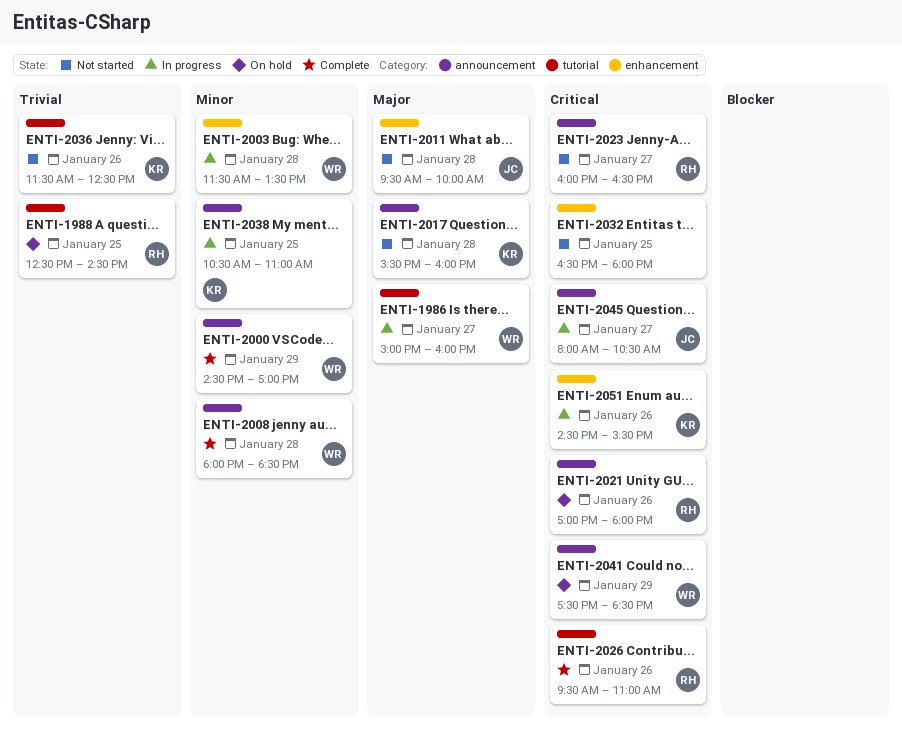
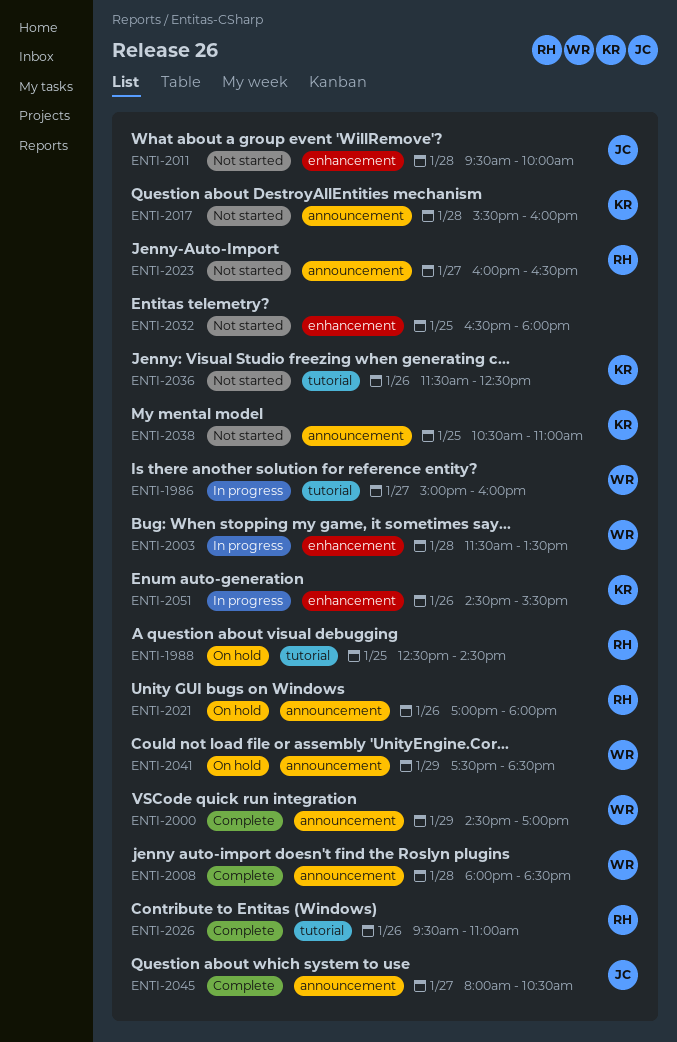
ENTI-2038, status: In progress -> Not started
ENTI-2045, status: In progress -> Complete

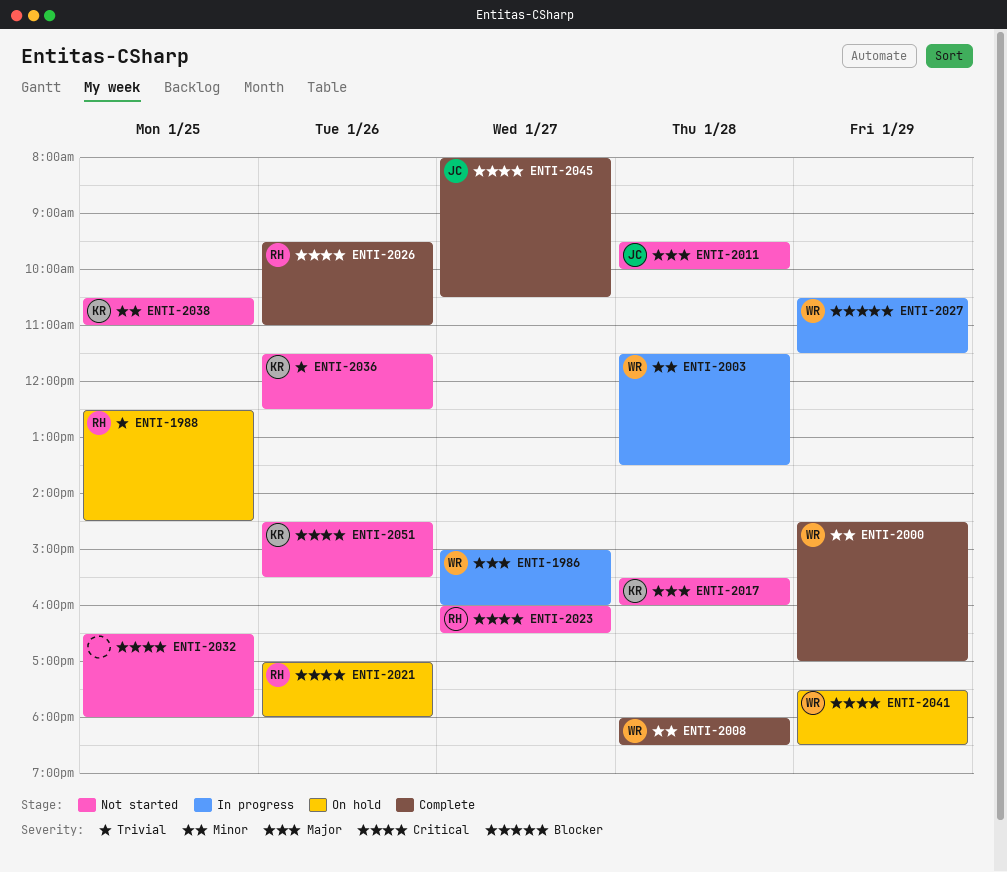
ENTI-2027: none -> present
ENTI-2051, status: In progress -> Not started

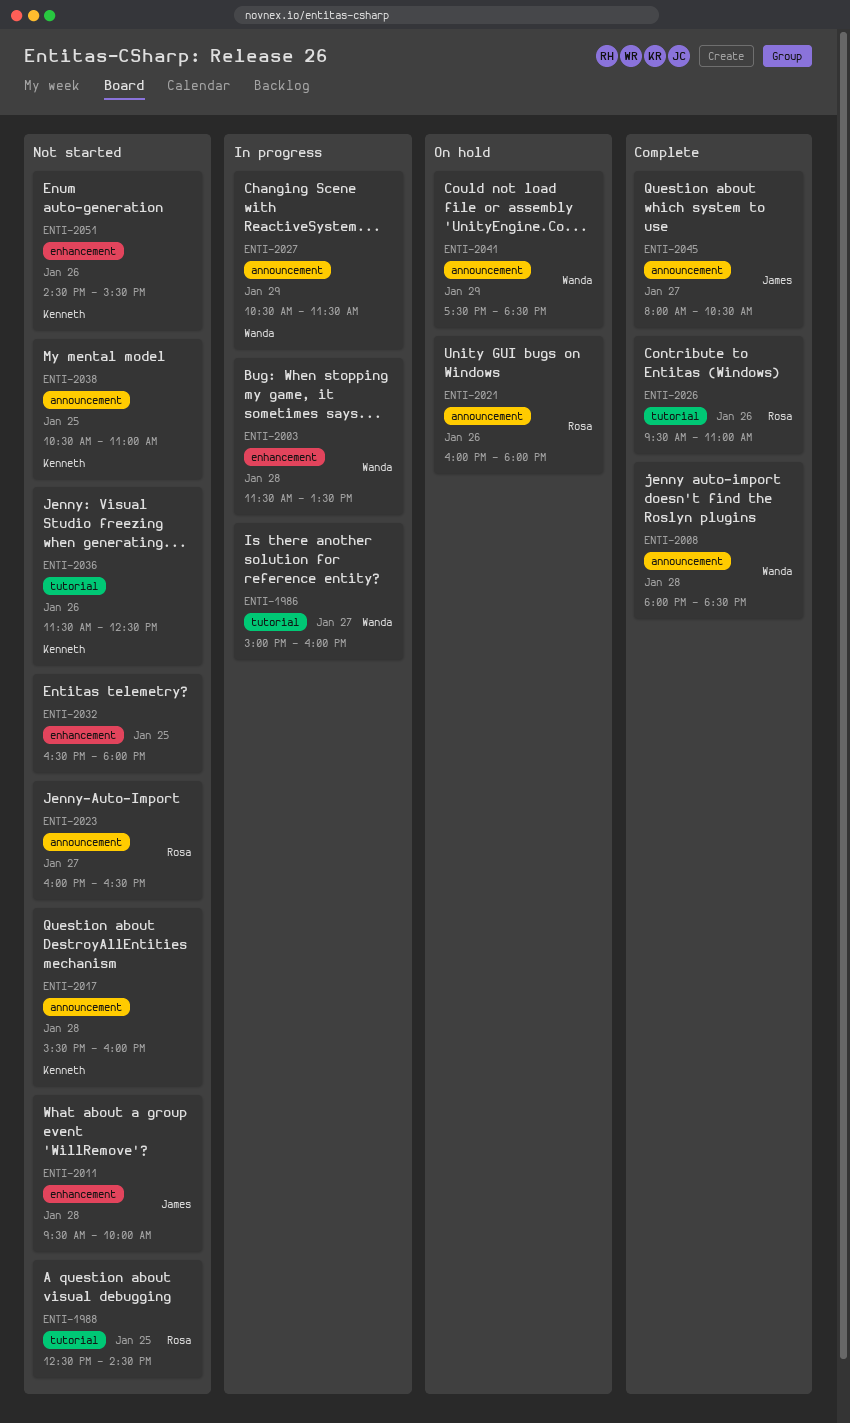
ENTI-1988, status: On hold -> Not started
ENTI-2000: present -> none
ENTI-2021, begins: 17:00 -> 16:00

